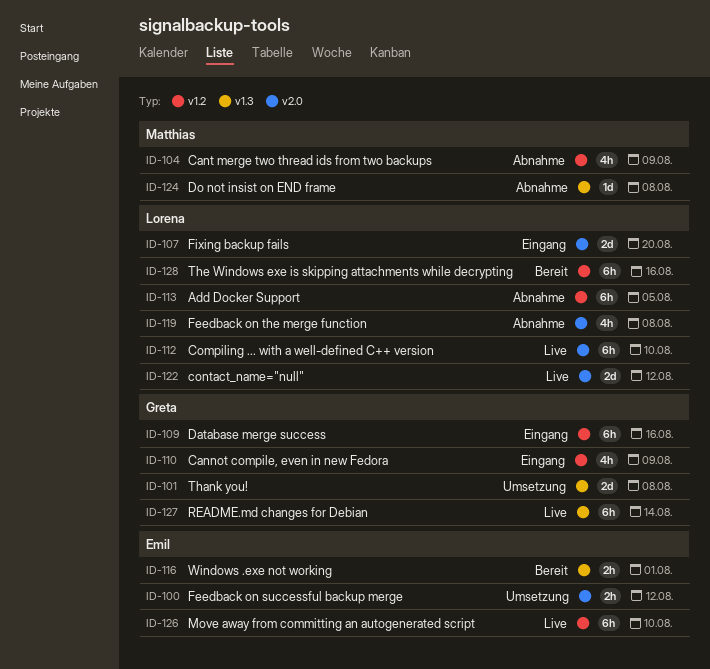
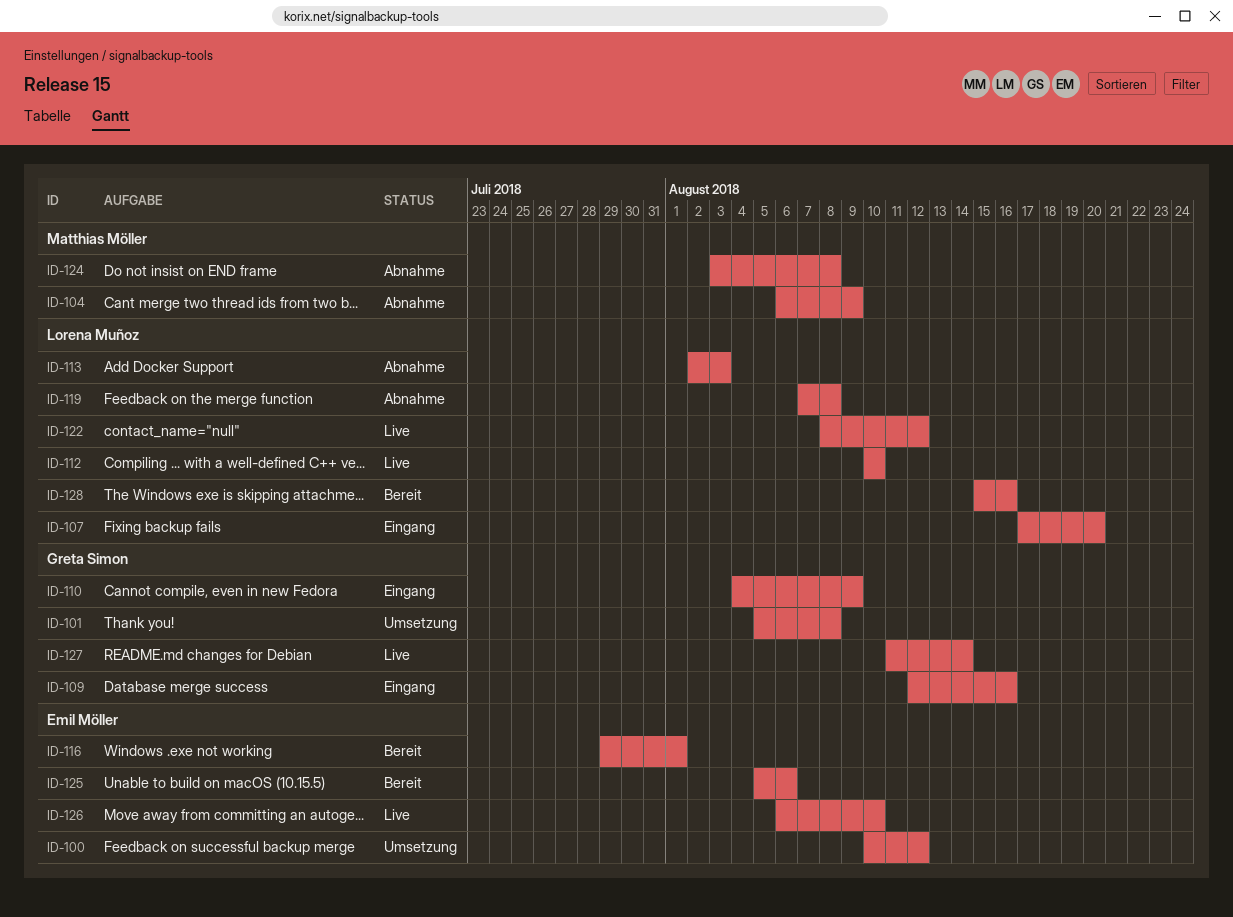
ID-113, due: Aug 5 -> Aug 3
ID-125: none -> present

